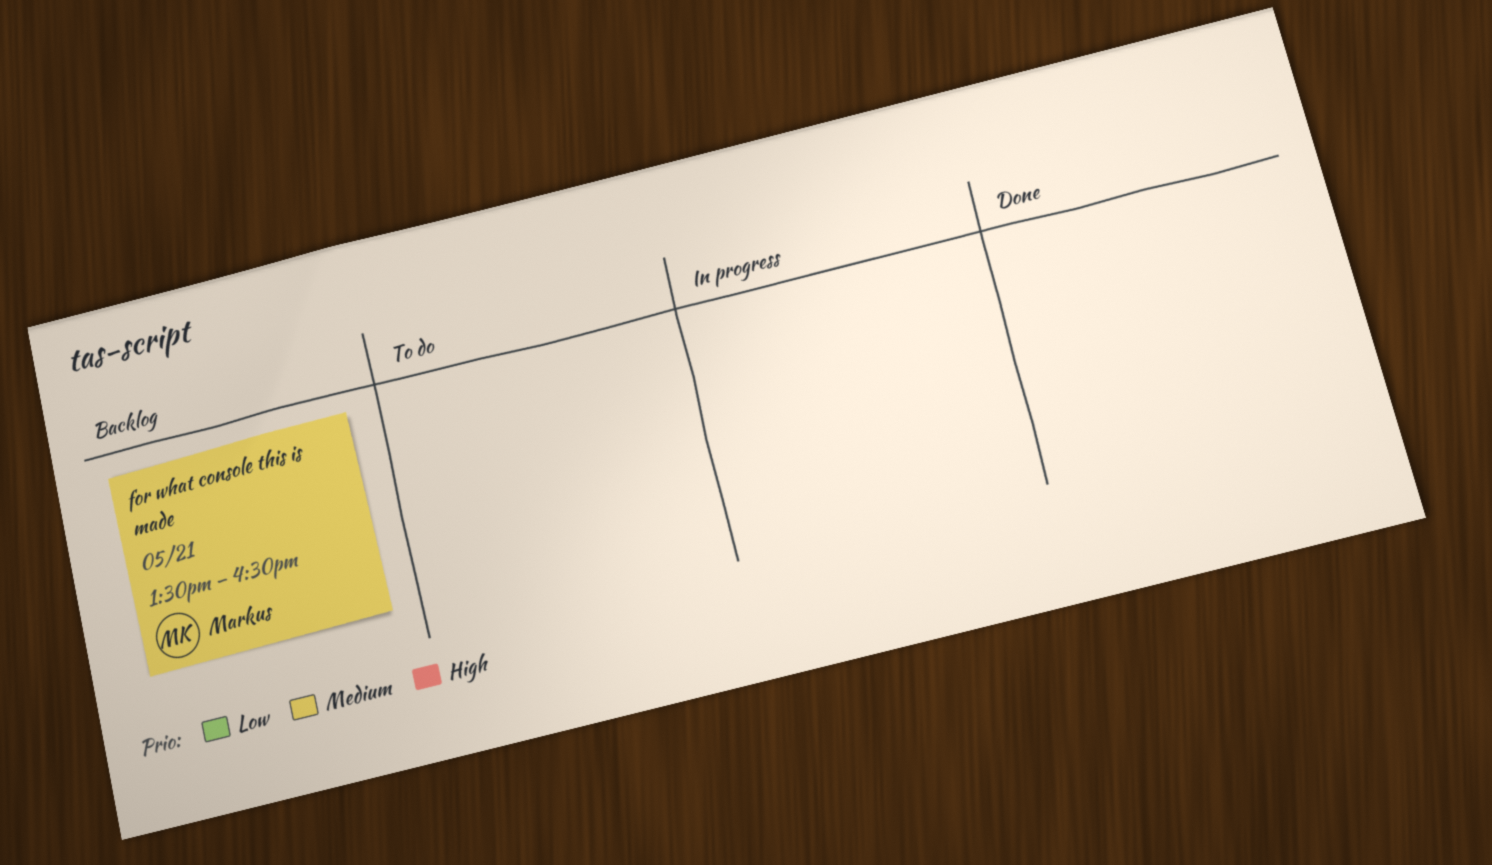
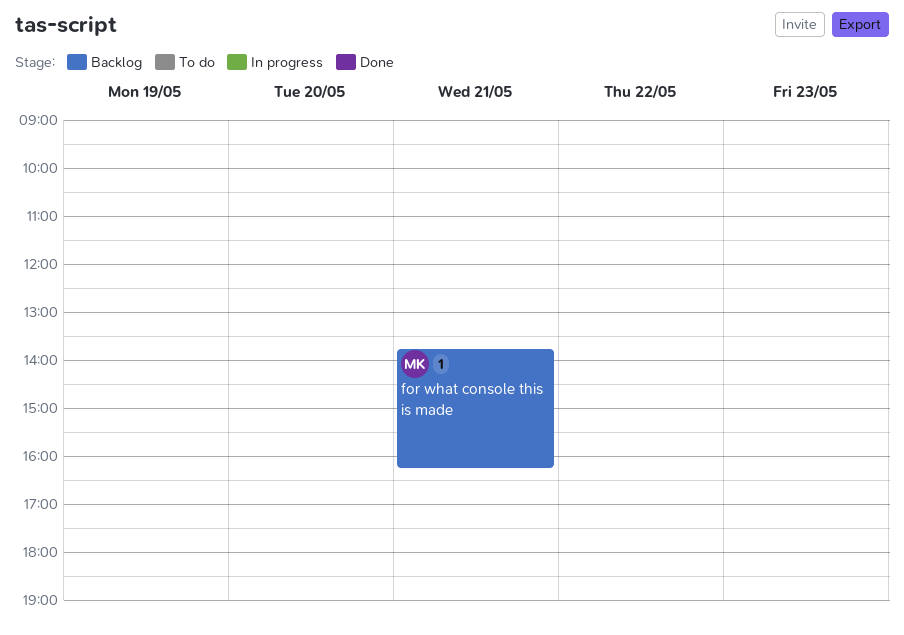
for what console this is made, begins: 13:30 -> 13:45
for what console this is made, ends: 16:30 -> 16:15

